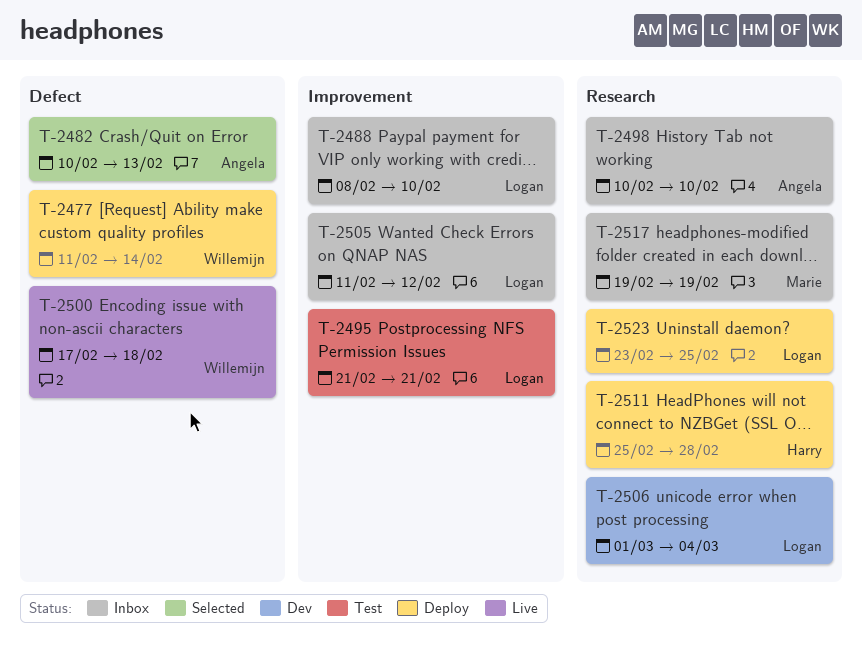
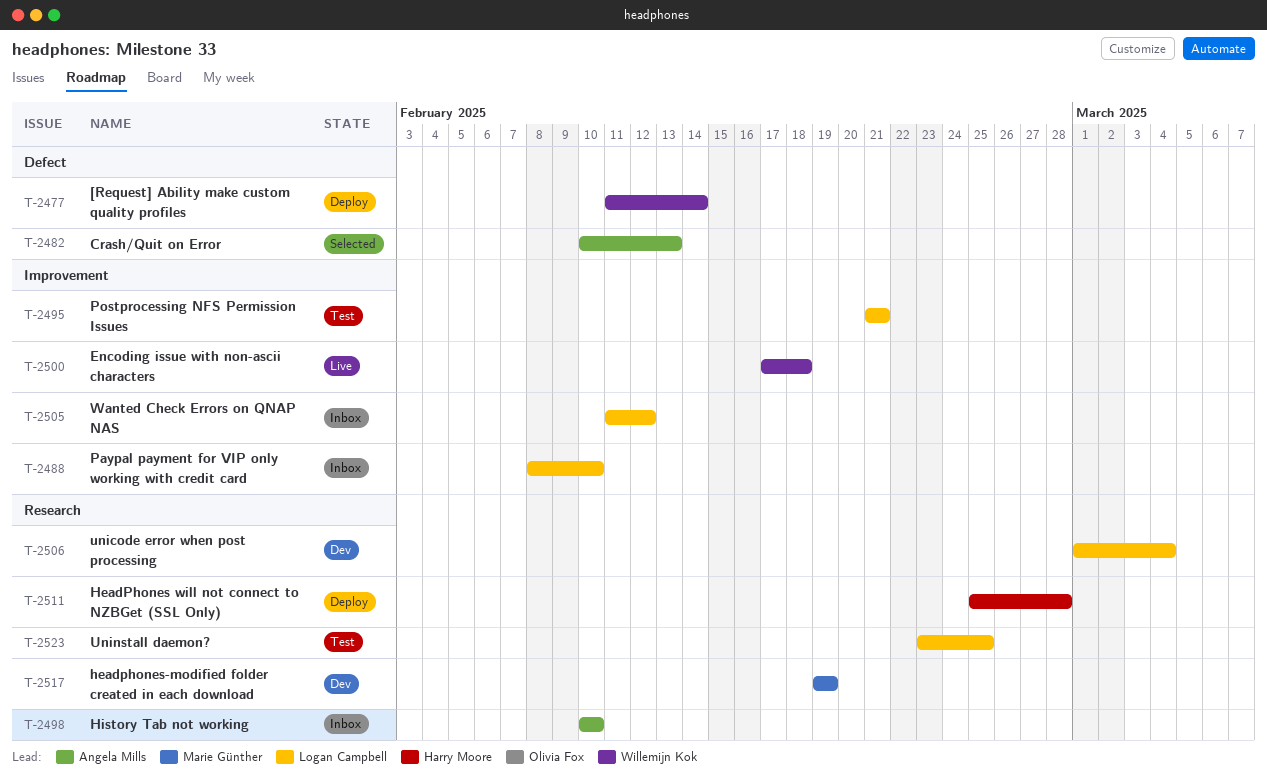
T-2500, label: Defect -> Improvement
T-2517, status: Inbox -> Dev
T-2523, status: Deploy -> Test

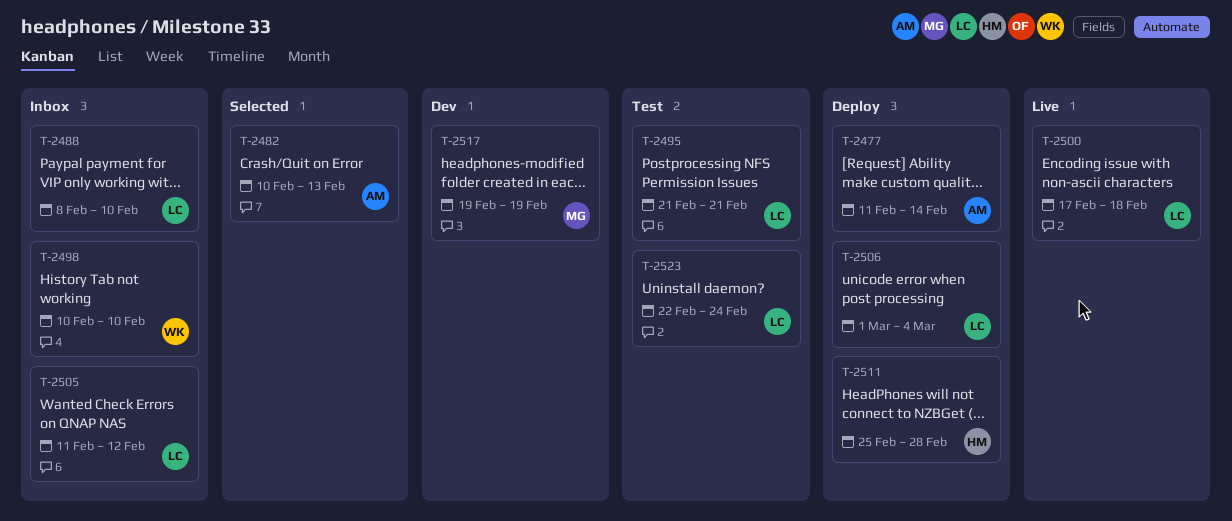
T-2477, owner: Willemijn Kok -> Angela Mills
T-2498, owner: Angela Mills -> Willemijn Kok
T-2500, owner: Willemijn Kok -> Logan Campbell
T-2506, status: Dev -> Deploy
T-2523, start: Feb 23 -> Feb 22
T-2523, due: Feb 25 -> Feb 24

